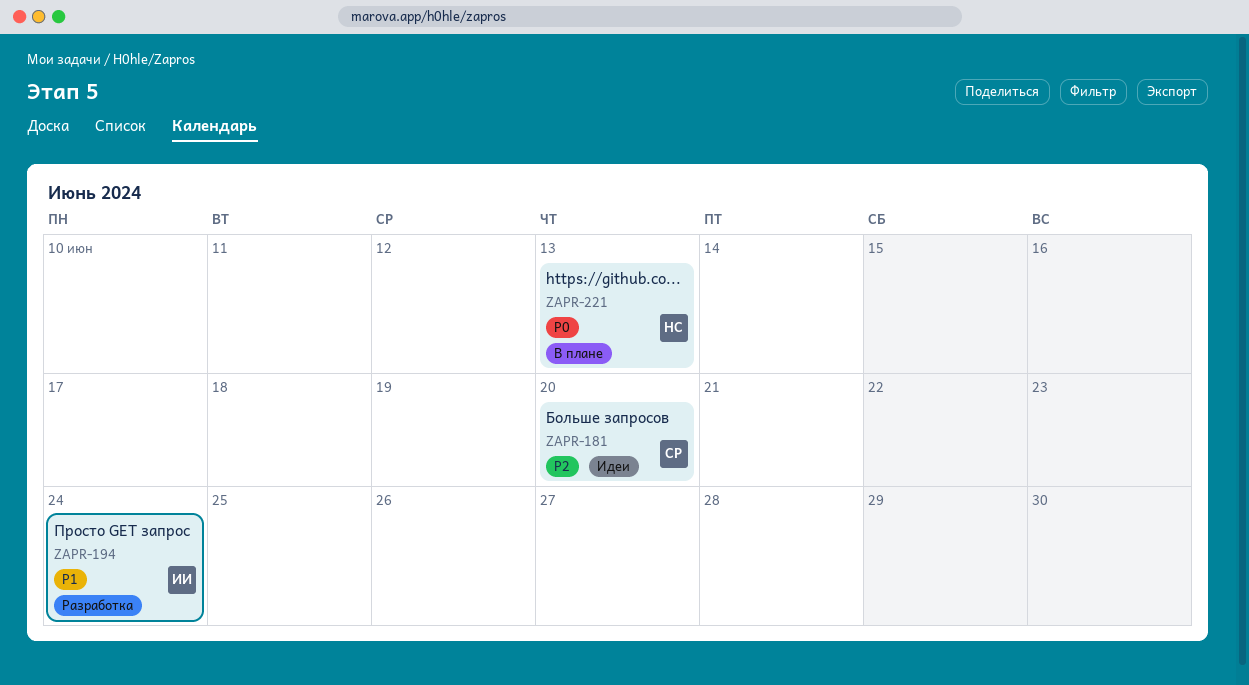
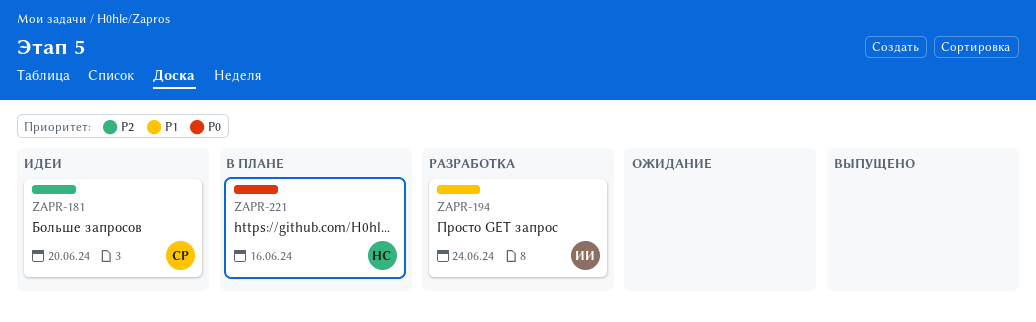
ZAPR-221, due: Jun 13 -> Jun 16

